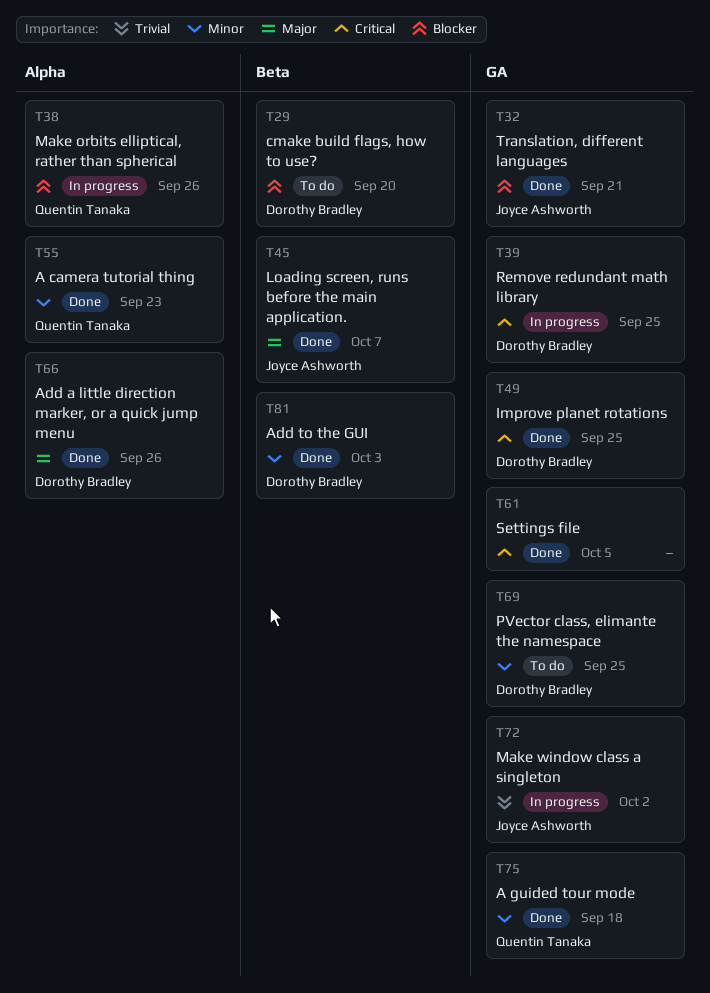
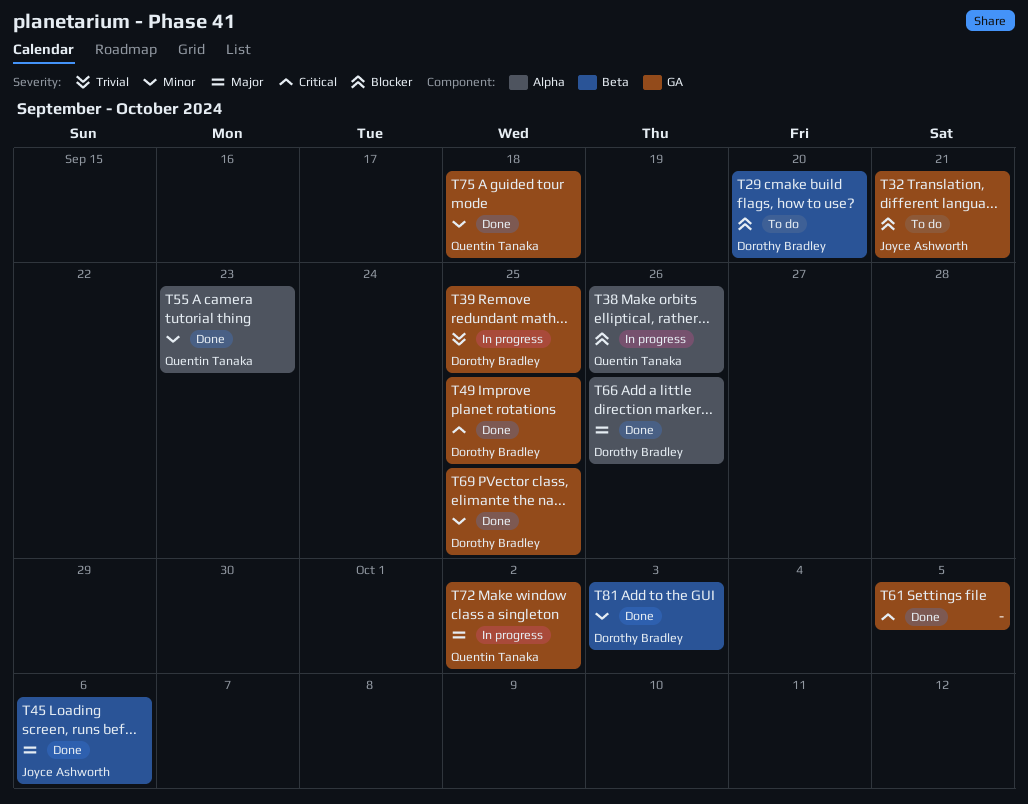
T32, status: Done -> To do
T39, priority: Critical -> Trivial
T45, due: Oct 7 -> Oct 6
T69, status: To do -> Done
T72, owner: Joyce Ashworth -> Quentin Tanaka
T72, priority: Trivial -> Major

